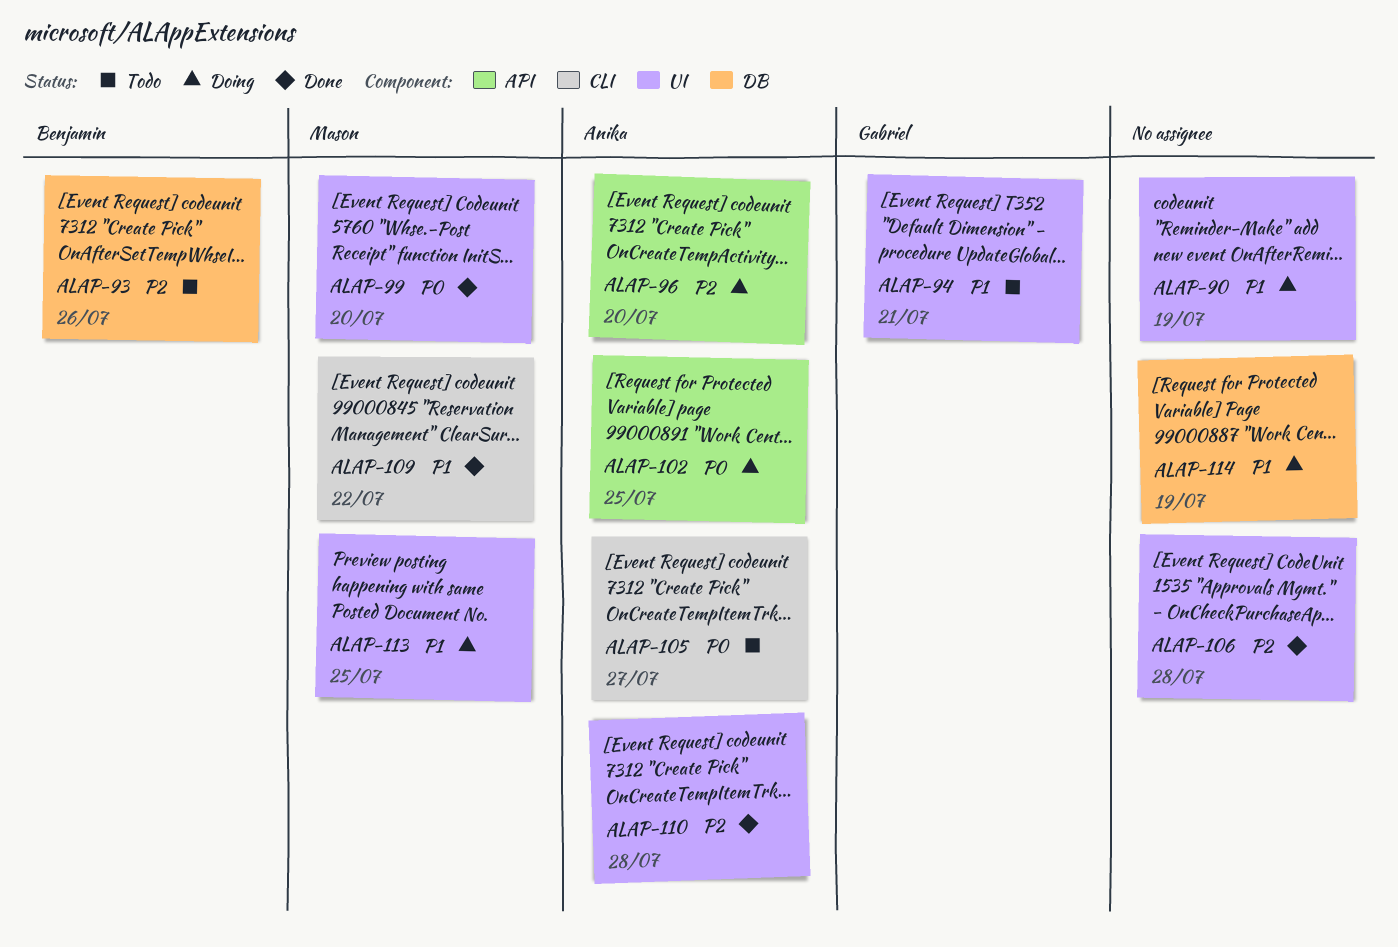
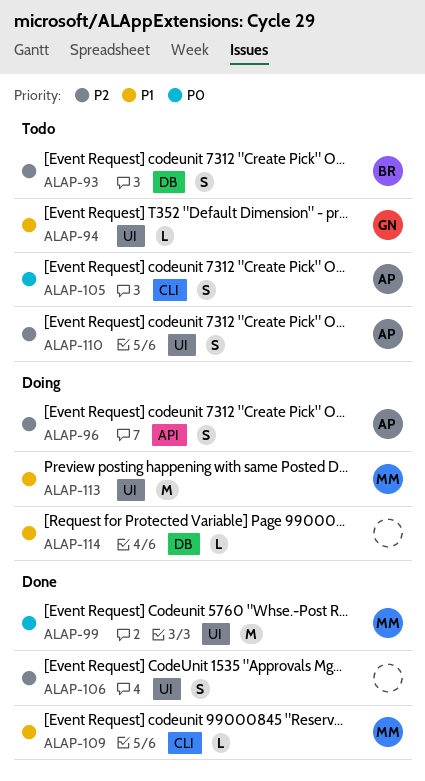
ALAP-90: present -> none
ALAP-102: present -> none
ALAP-110, status: Done -> Todo

